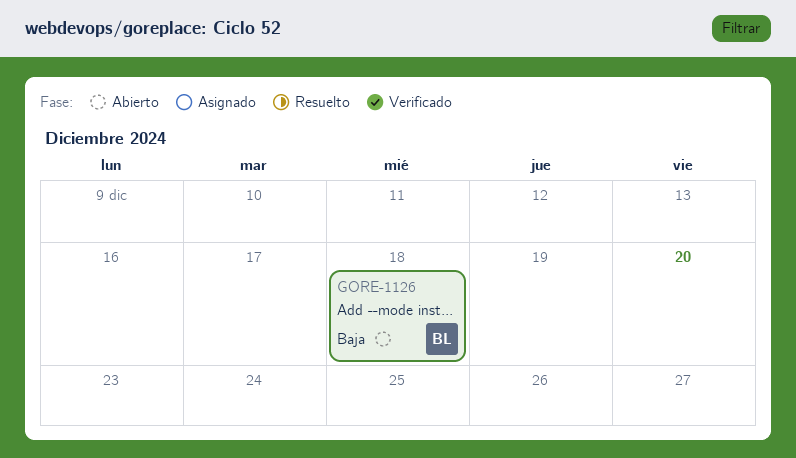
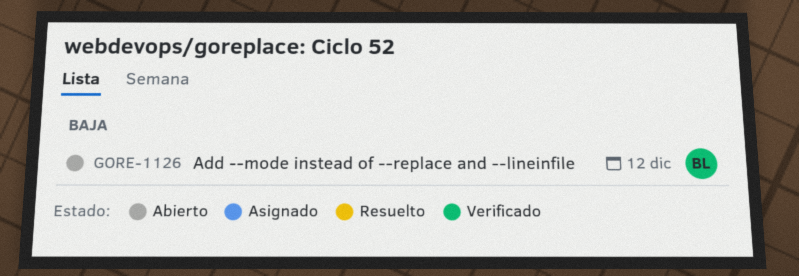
GORE-1126, due: Dec 18 -> Dec 12

